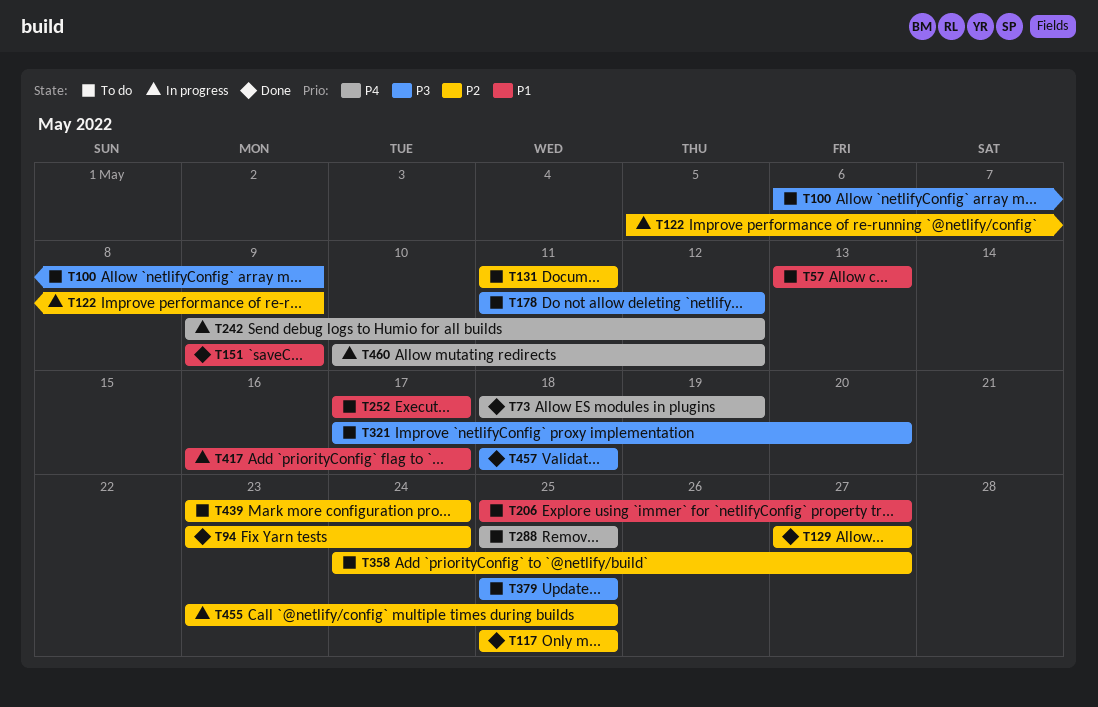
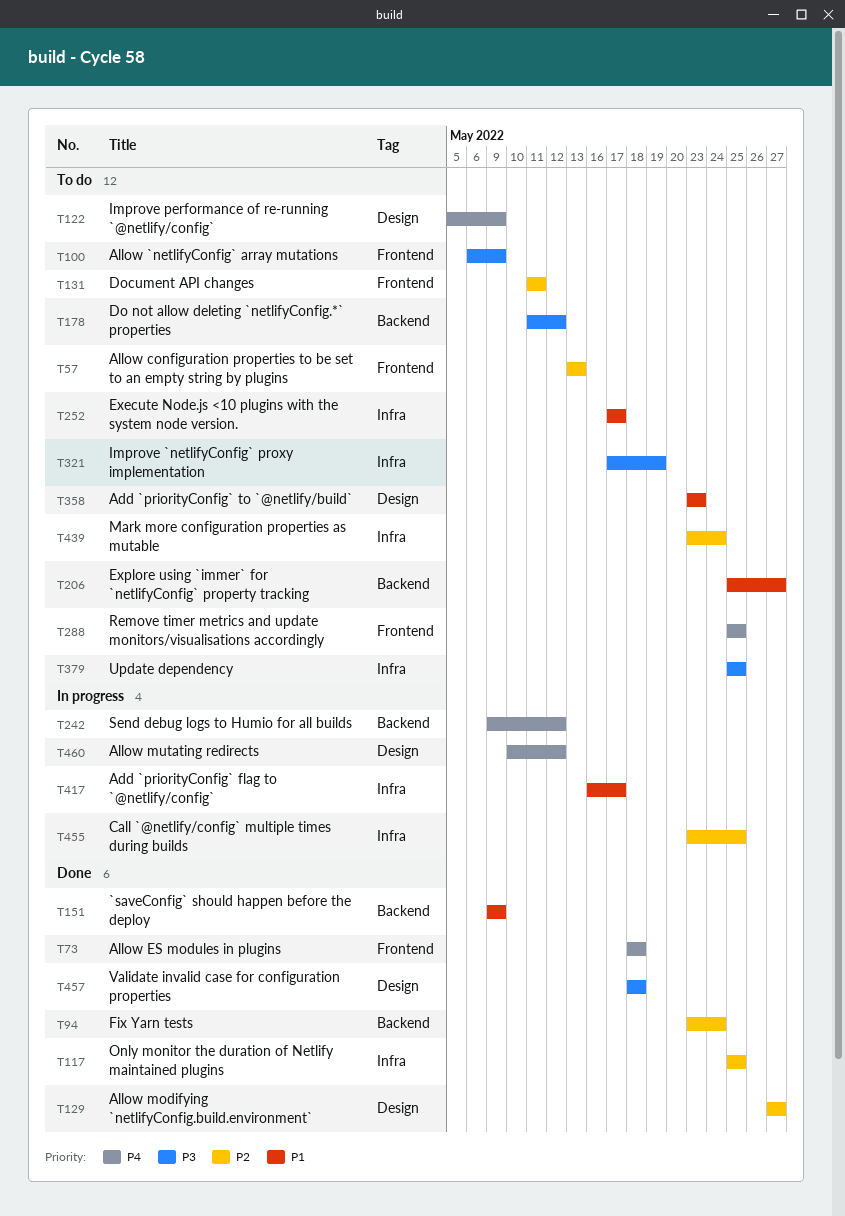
T57, priority: P1 -> P2
T73, due: May 19 -> May 18
T122, status: In progress -> To do
T122, priority: P2 -> P4
T321, due: May 20 -> May 19
T358, priority: P2 -> P1
T358, start: May 24 -> May 23
T358, due: May 27 -> May 23

